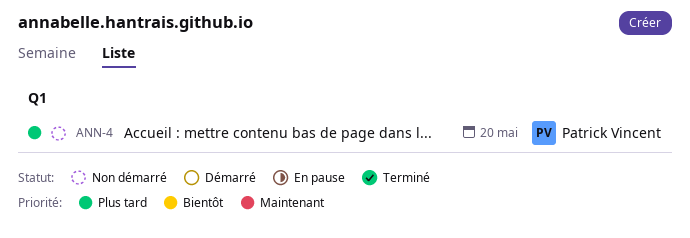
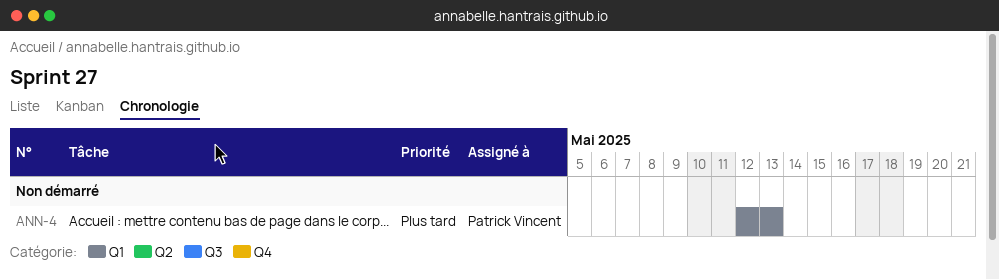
ANN-4, due: May 20 -> May 13

